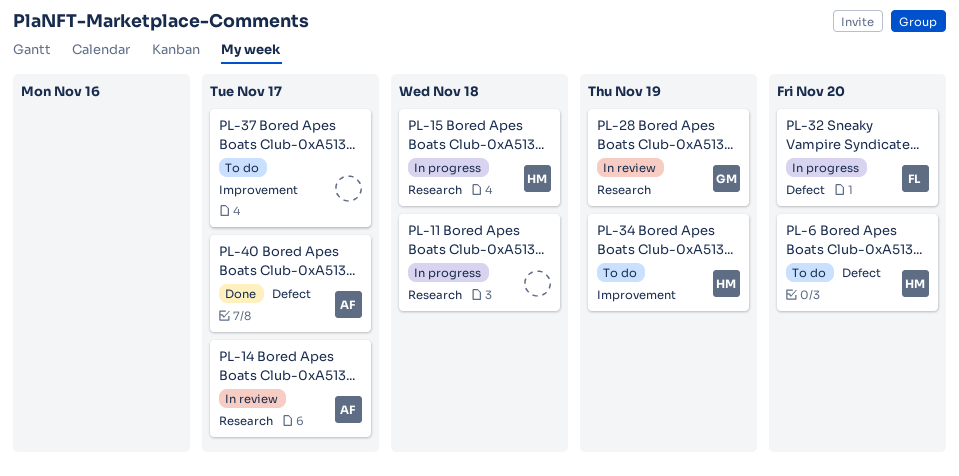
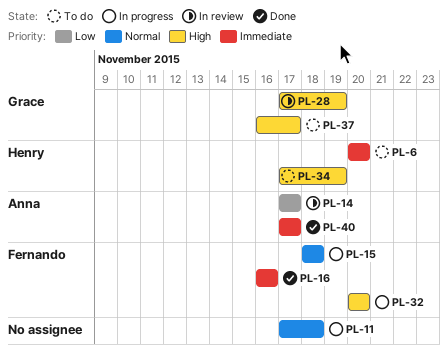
PL-15, owner: Henry -> Fernando
PL-16: none -> present
PL-37, owner: none -> Grace

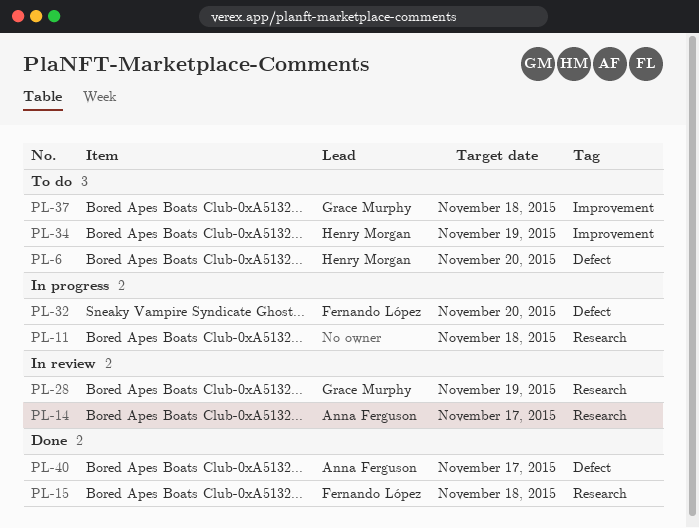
PL-15, status: In progress -> Done
PL-16: present -> none
PL-37, due: Nov 17 -> Nov 18

